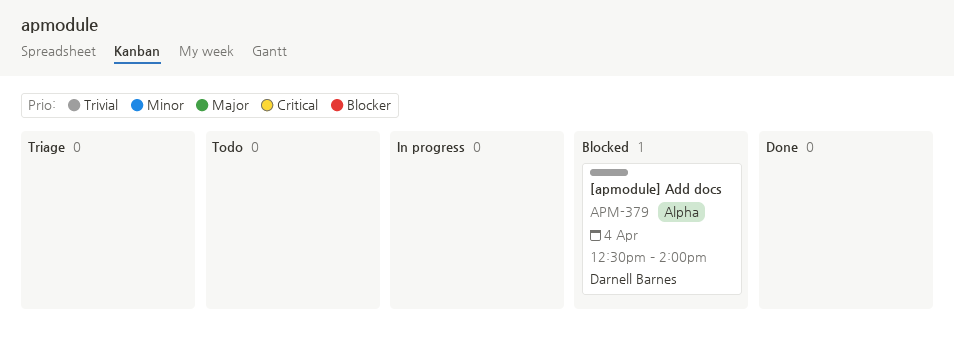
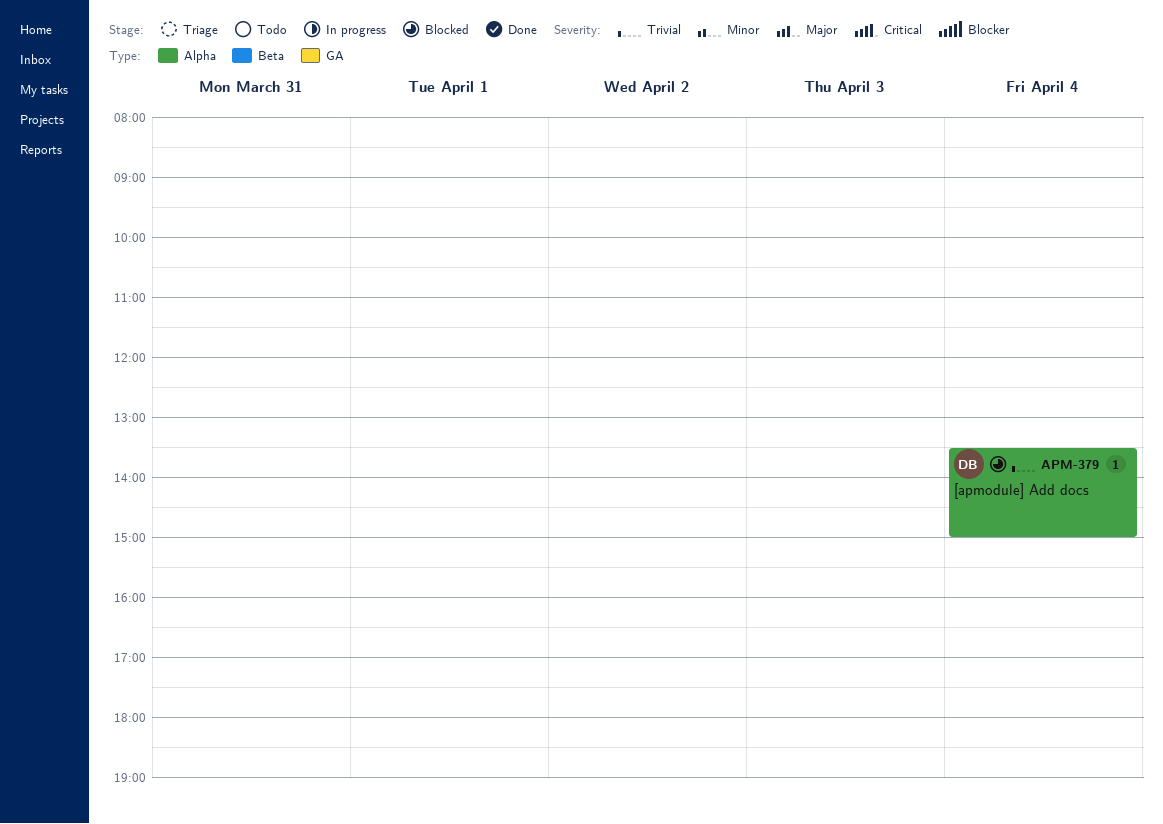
APM-379, begins: 12:30 -> 13:30
APM-379, ends: 14:00 -> 15:00

